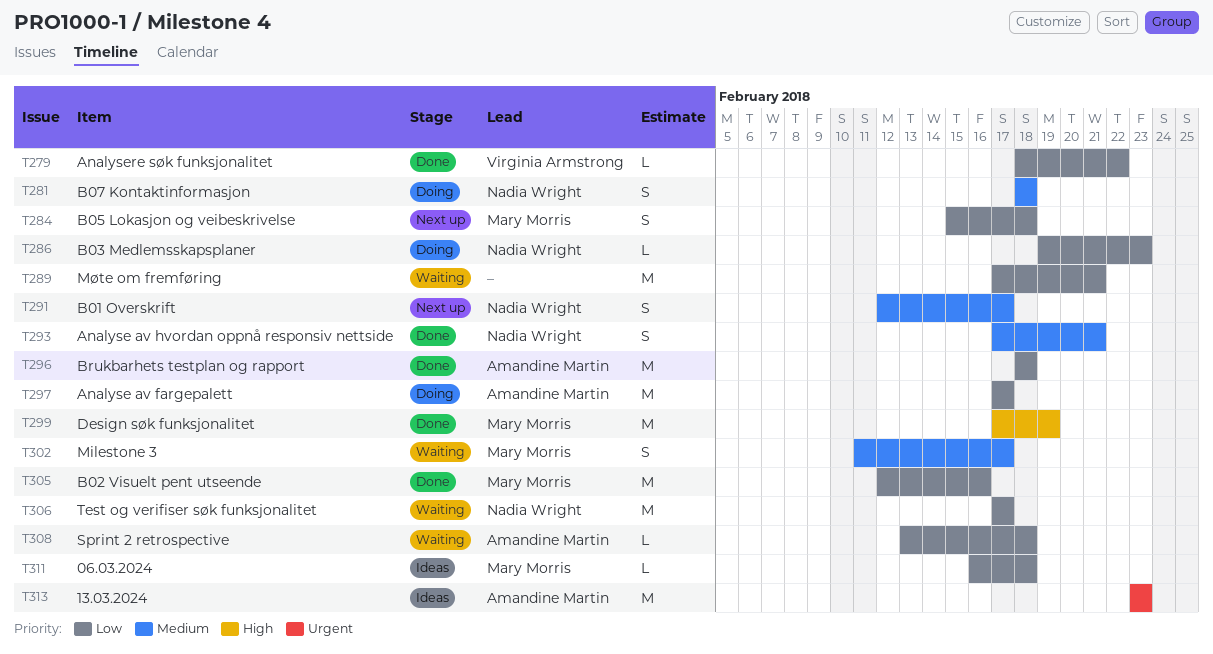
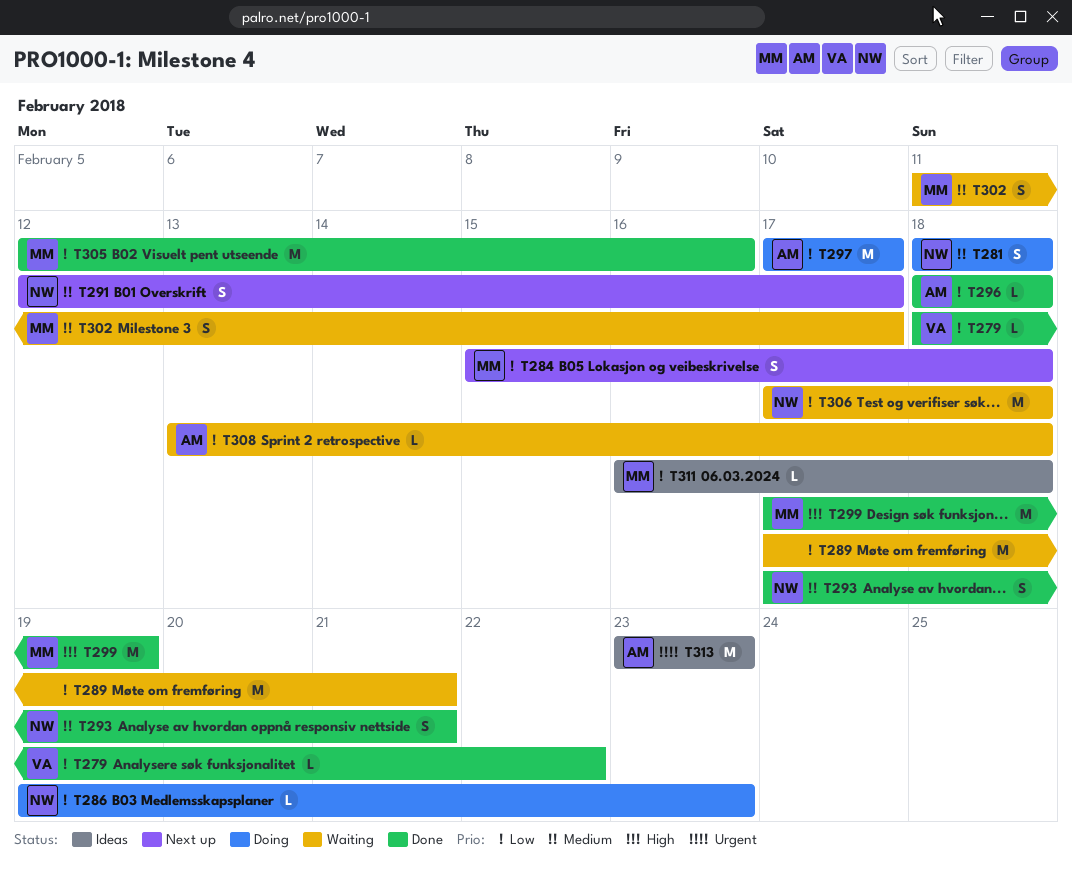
T296, estimate: M -> L
T306, due: Feb 17 -> Feb 18

